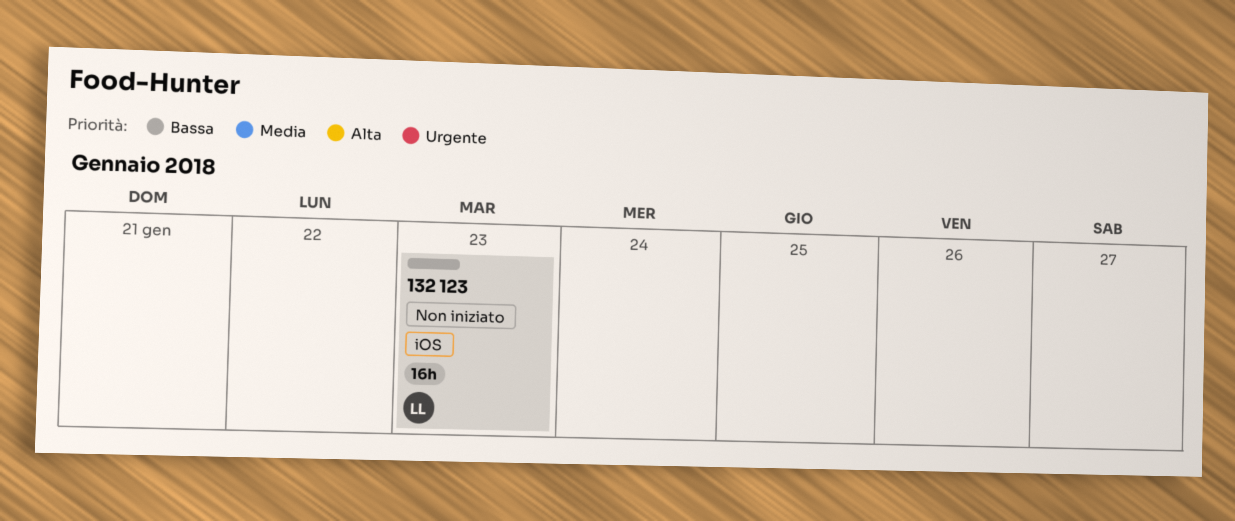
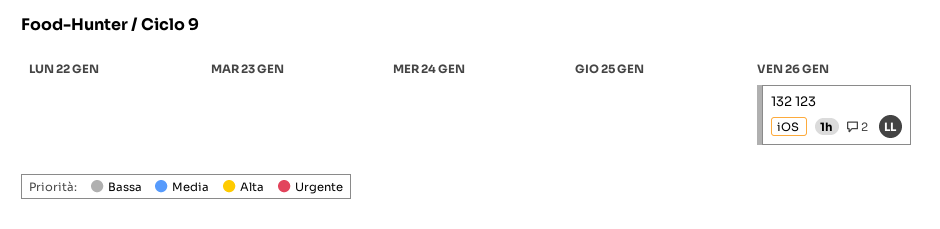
132 123, estimate: 16h -> 1h
132 123, due: Jan 23 -> Jan 26

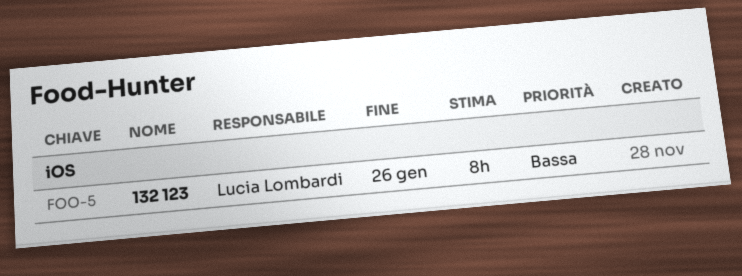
132 123, estimate: 1h -> 8h

